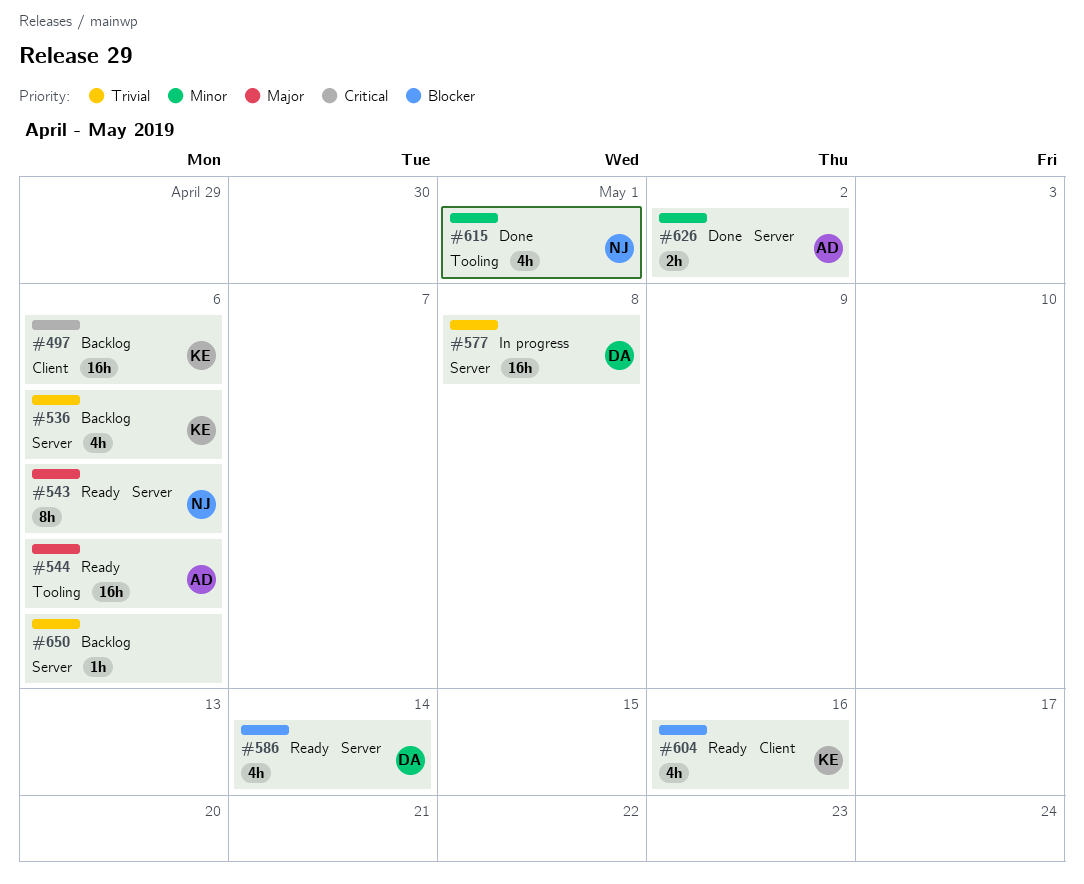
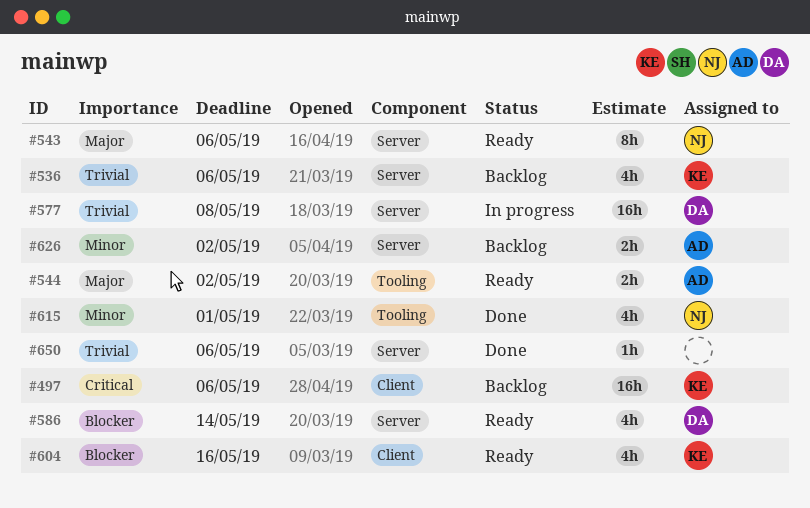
#544, estimate: 16h -> 2h
#544, due: May 6 -> May 2
#626, status: Done -> Backlog
#650, status: Backlog -> Done

